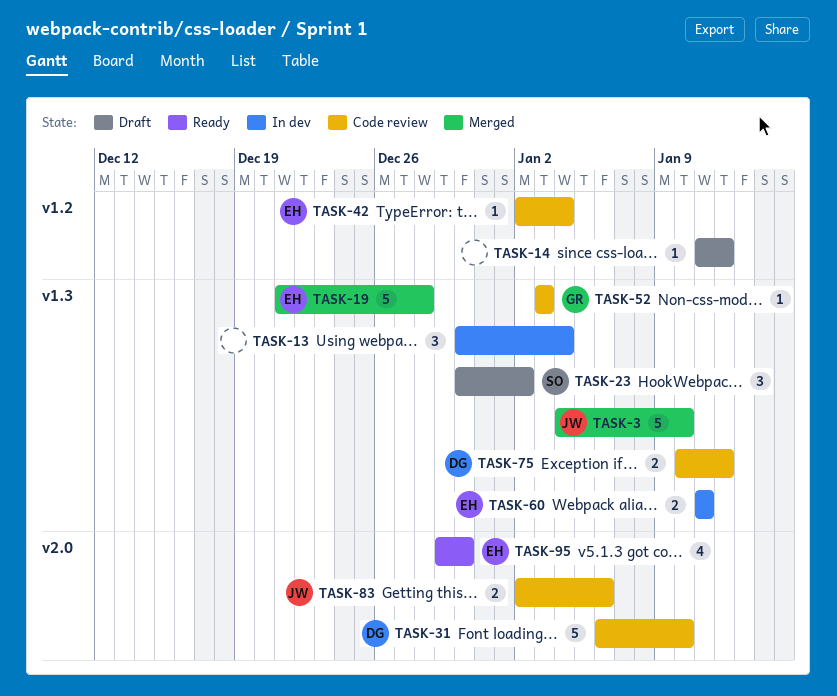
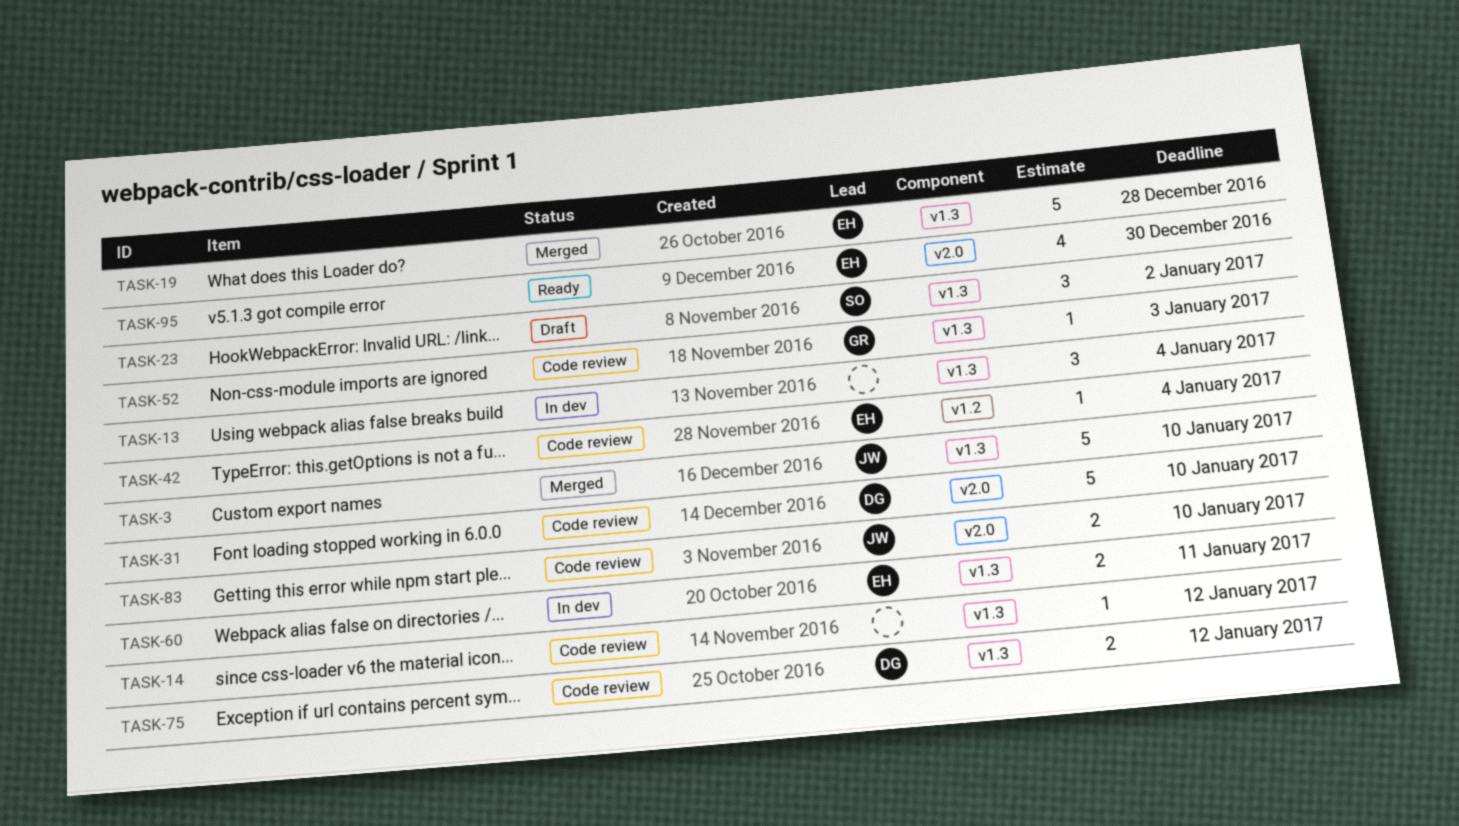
TASK-14, status: Draft -> Code review
TASK-14, label: v1.2 -> v1.3
TASK-83, due: Jan 6 -> Jan 10

